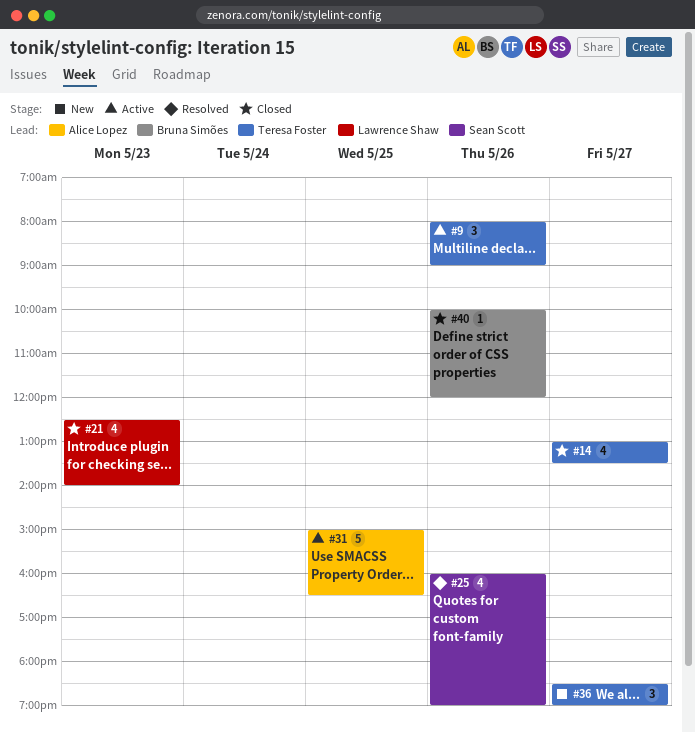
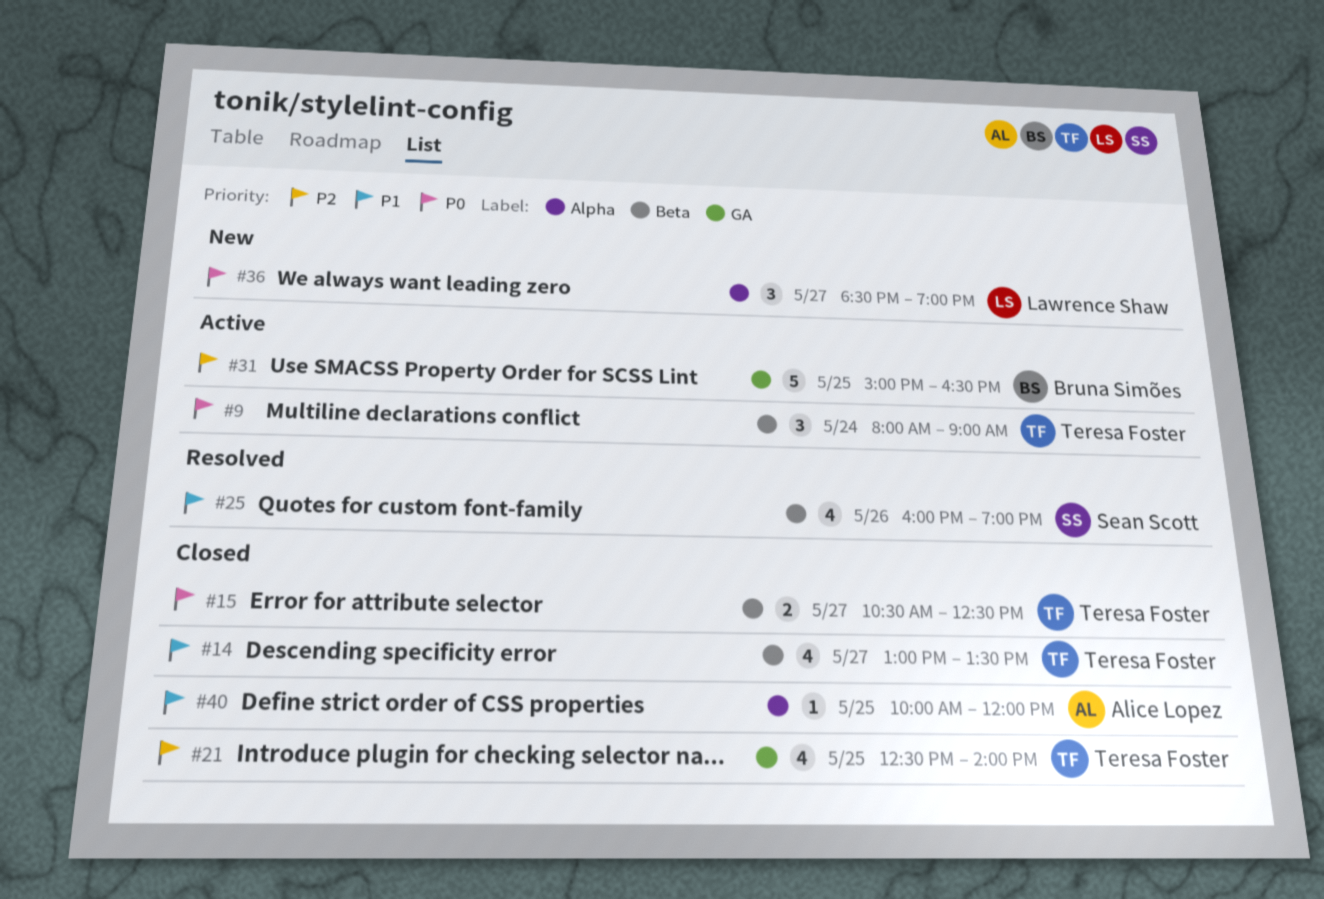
#9, day: May 26 -> May 24
#15: none -> present
#21, owner: Lawrence Shaw -> Teresa Foster
#21, day: May 23 -> May 25
#31, owner: Alice Lopez -> Bruna Simões
#36, owner: Teresa Foster -> Lawrence Shaw
#40, owner: Bruna Simões -> Alice Lopez
#40, day: May 26 -> May 25

